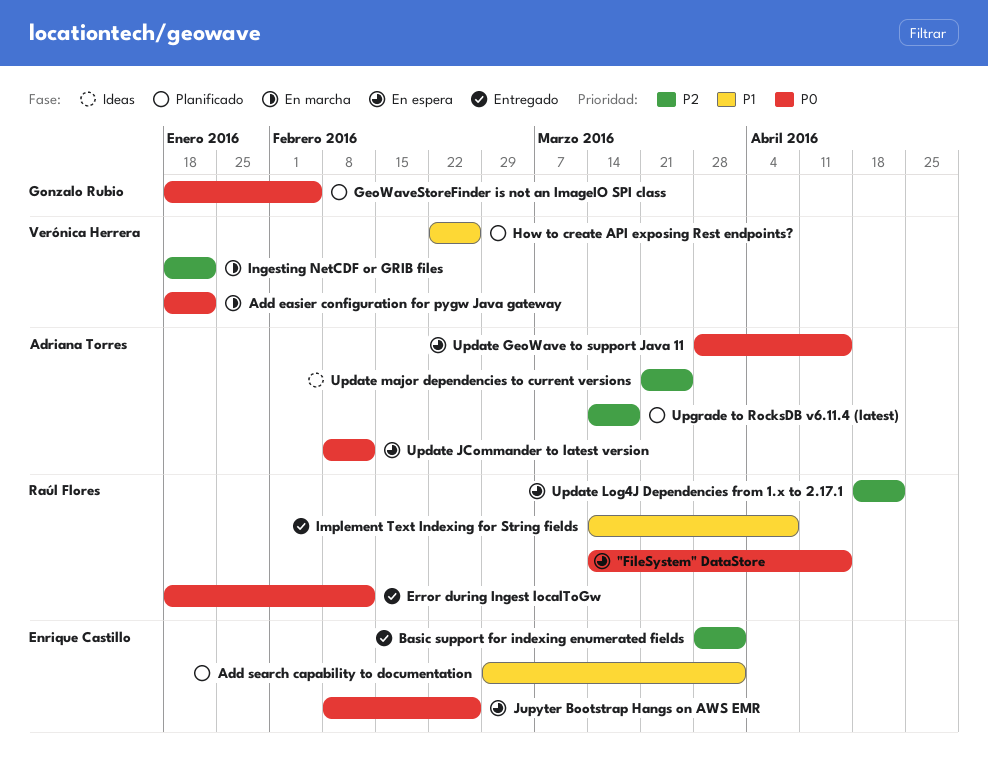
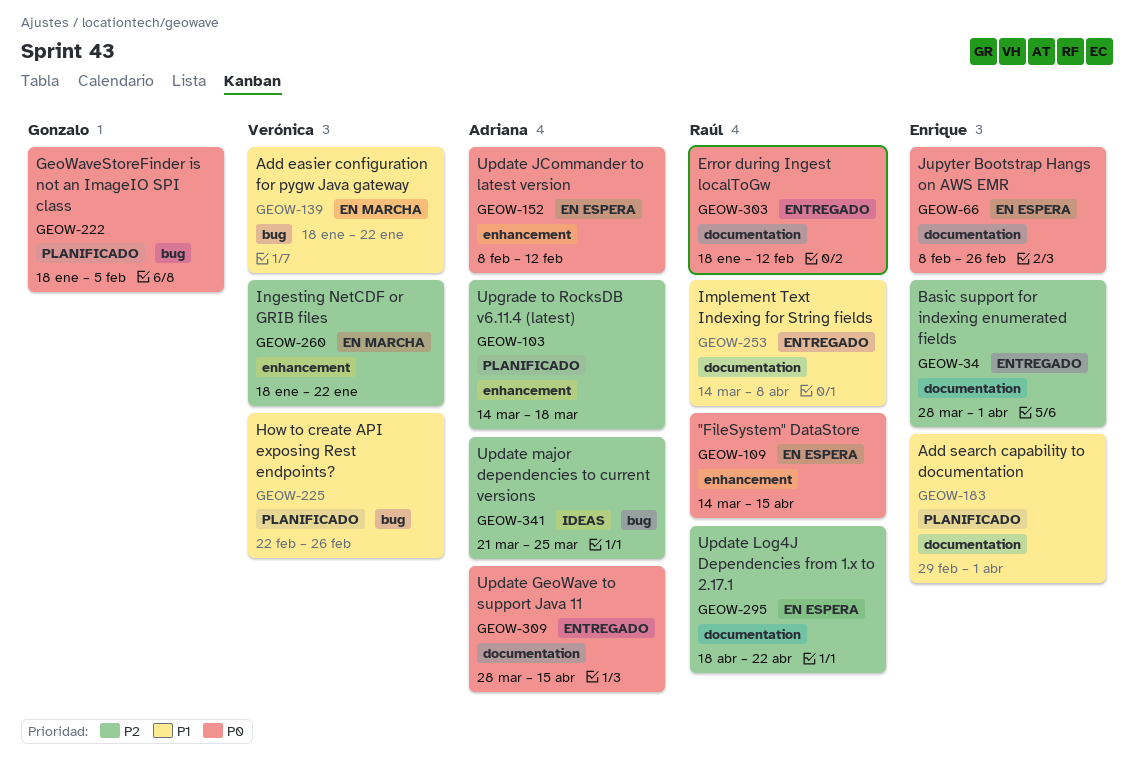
Add easier configuration for pygw Java gateway, priority: P0 -> P1
Update GeoWave to support Java 11, status: En espera -> Entregado

